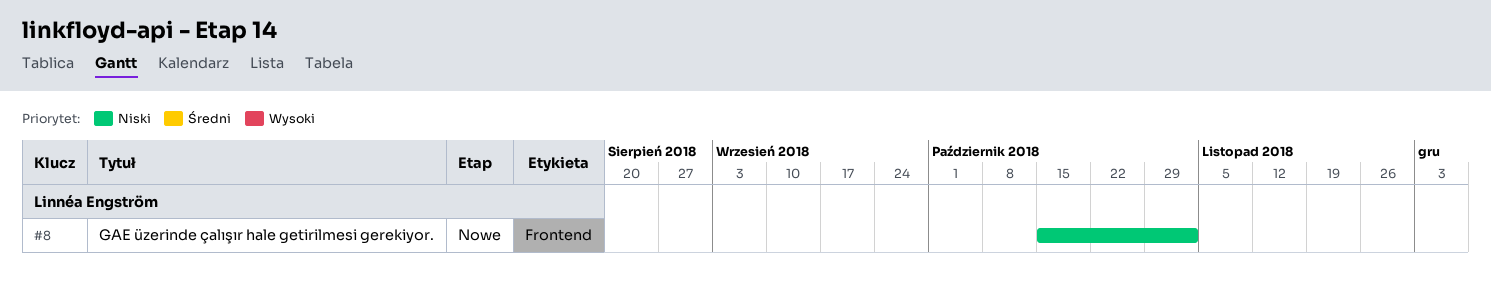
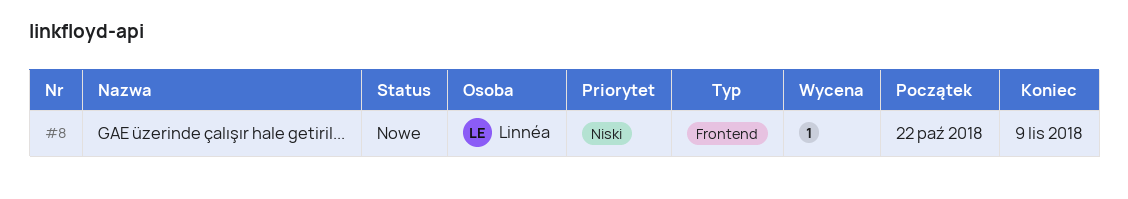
#8, start: Oct 15 -> Oct 22
#8, due: Nov 2 -> Nov 9

